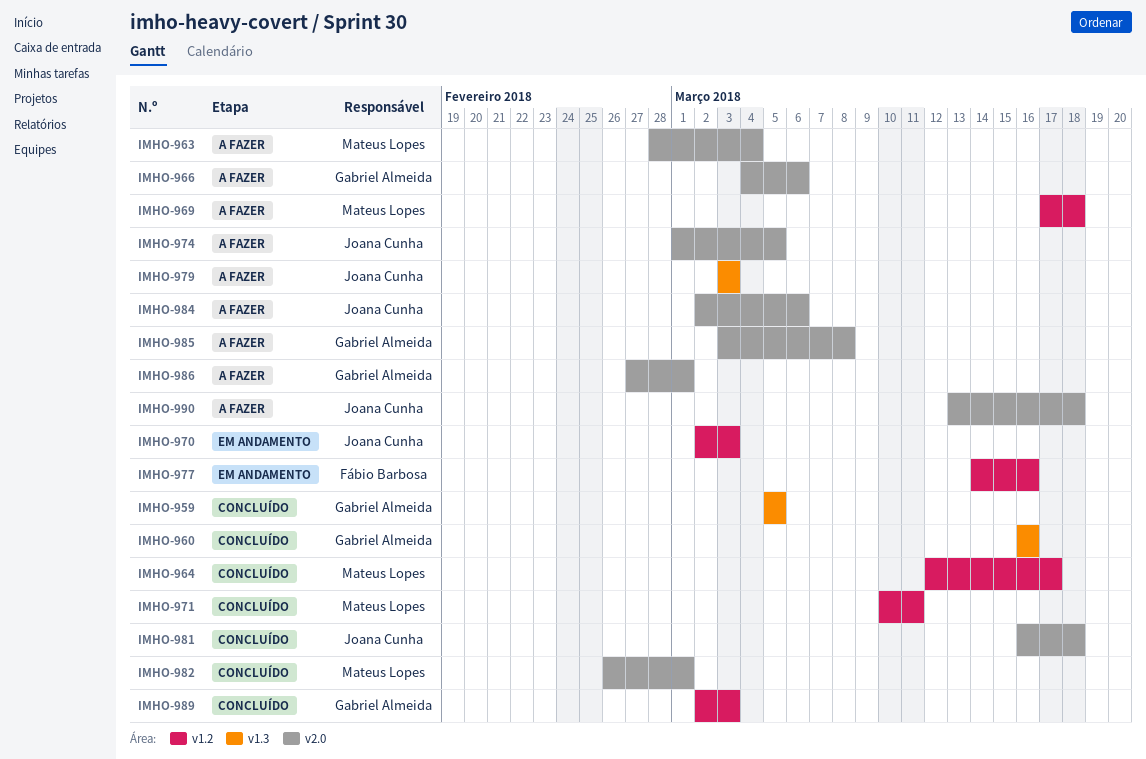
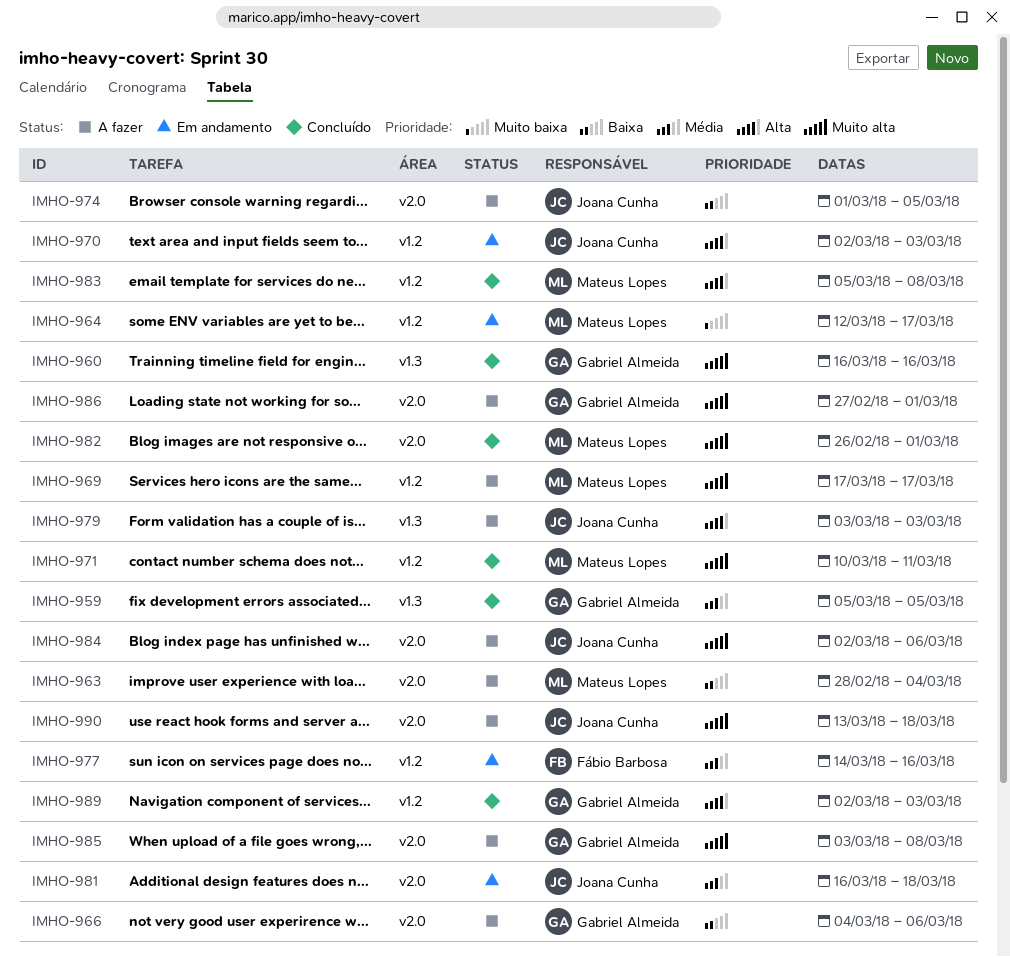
IMHO-964, status: Concluído -> Em andamento
IMHO-969, due: Mar 18 -> Mar 17
IMHO-981, status: Concluído -> Em andamento
IMHO-983: none -> present

